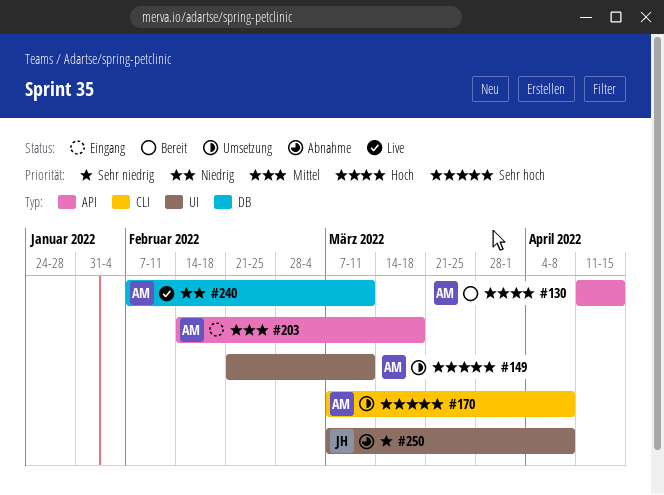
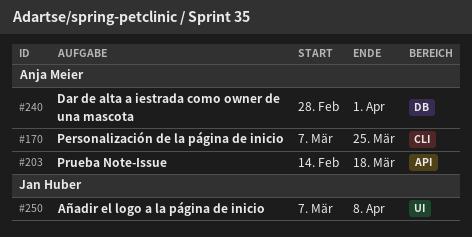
#130: present -> none
#149: present -> none
#170, due: Apr 8 -> Mar 25
#240, start: Feb 7 -> Feb 28
#240, due: Mar 11 -> Apr 1

